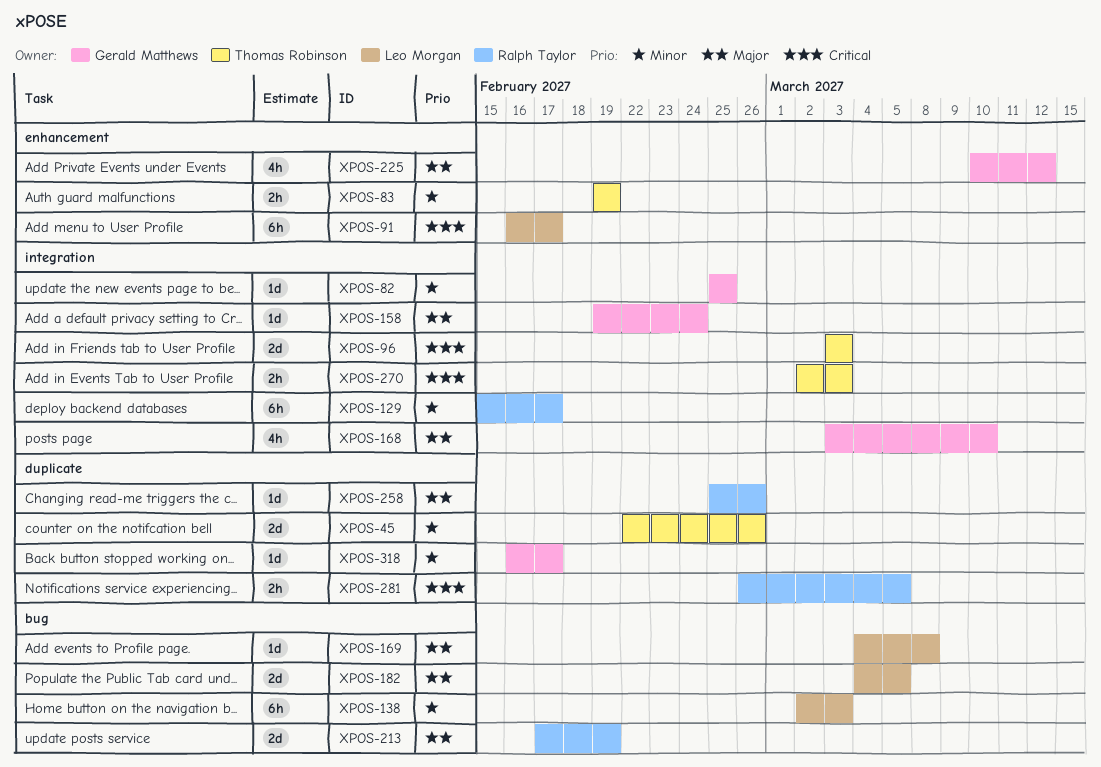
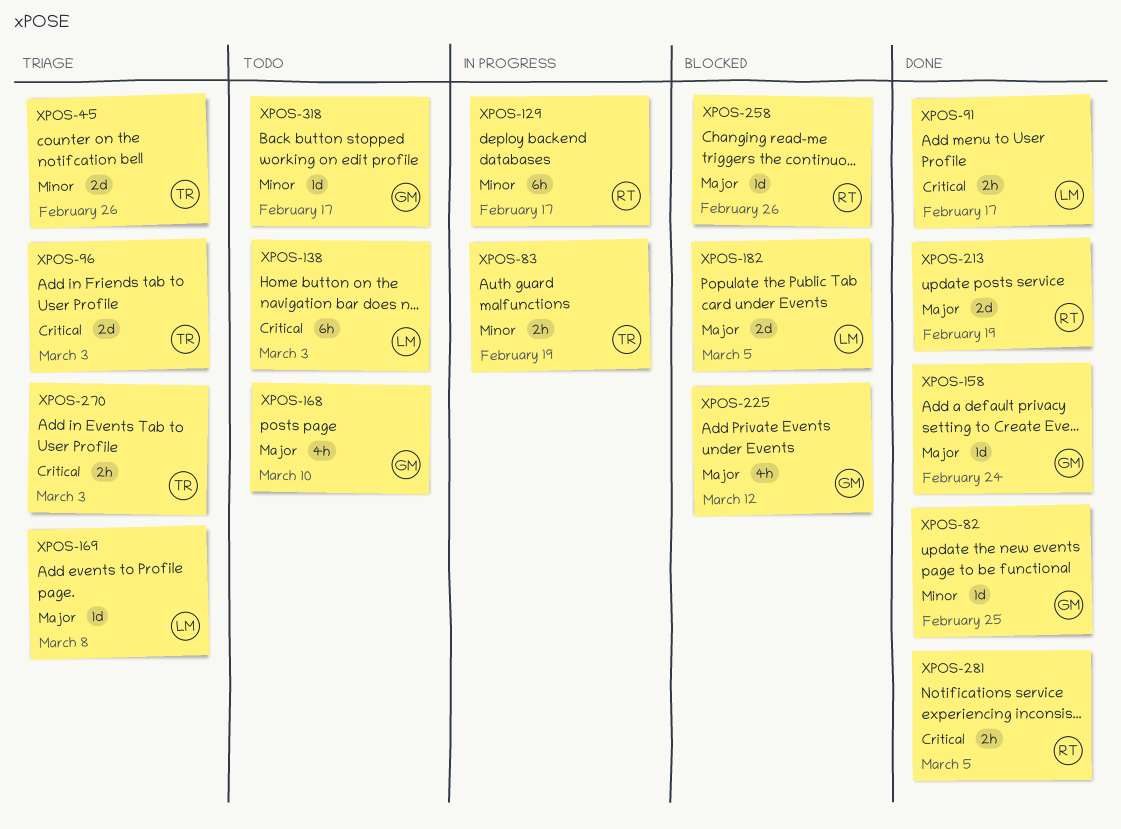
XPOS-91, estimate: 6h -> 2h
XPOS-138, priority: Minor -> Critical

